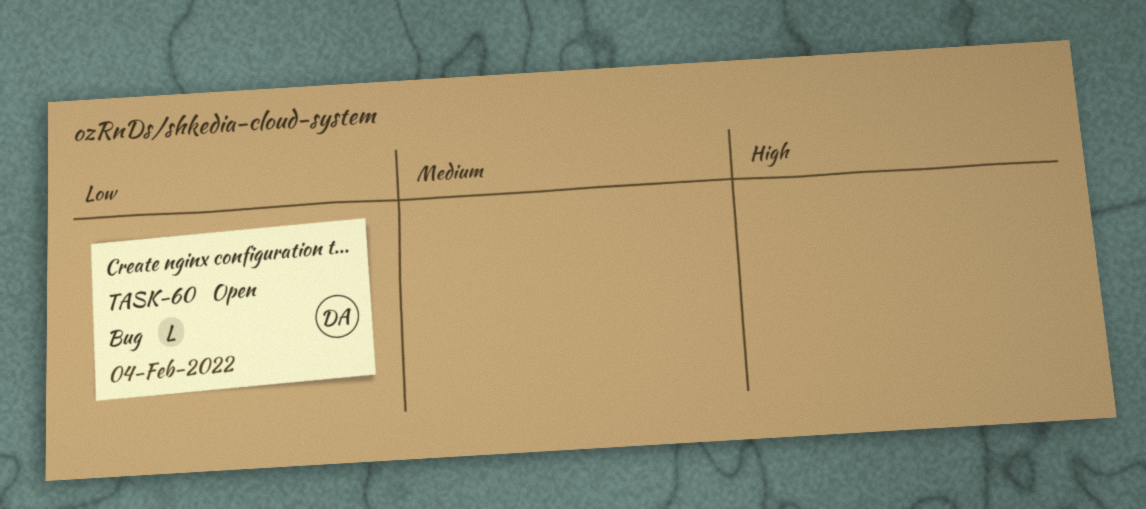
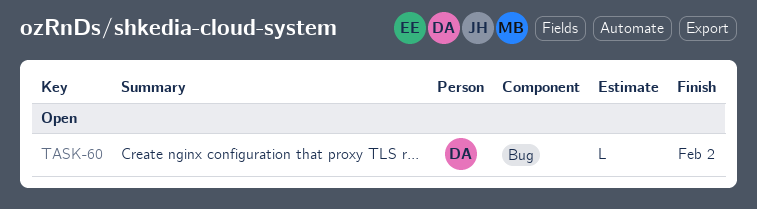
TASK-60, due: Feb 4 -> Feb 2

